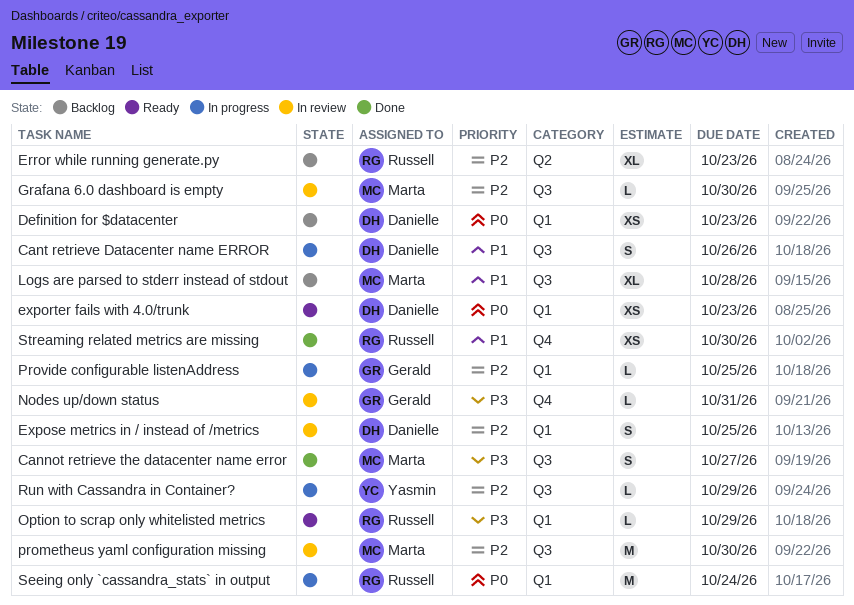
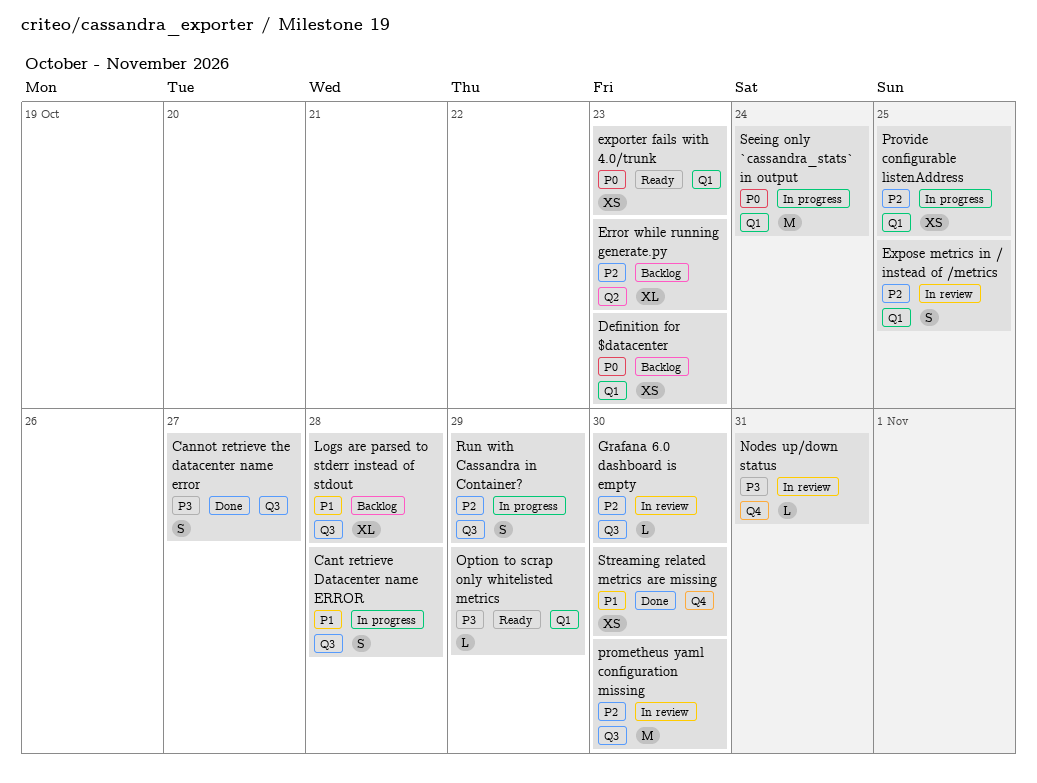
Cant retrieve Datacenter name ERROR, due: Oct 26 -> Oct 28
Provide configurable listenAddress, estimate: L -> XS
Run with Cassandra in Container?, estimate: L -> S

